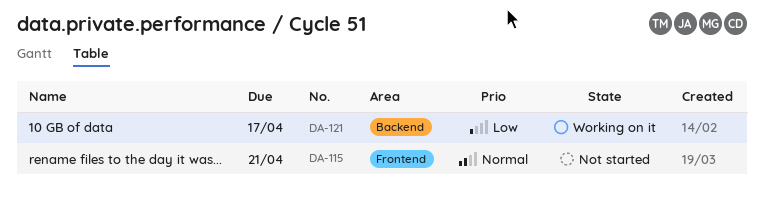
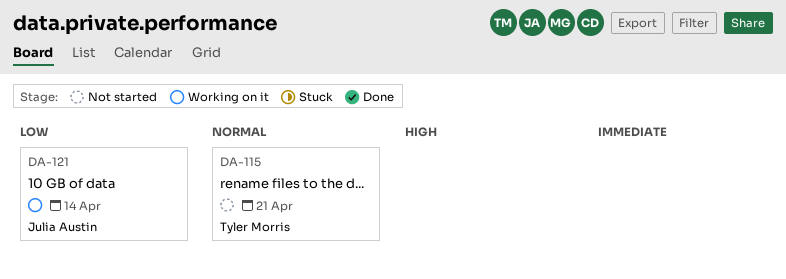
DA-121, due: Apr 17 -> Apr 14

